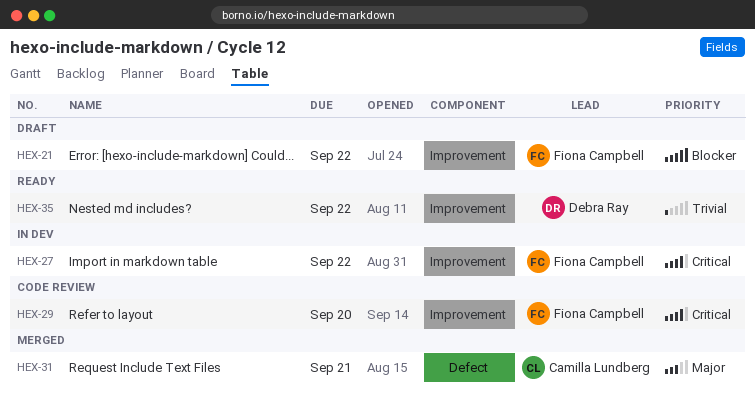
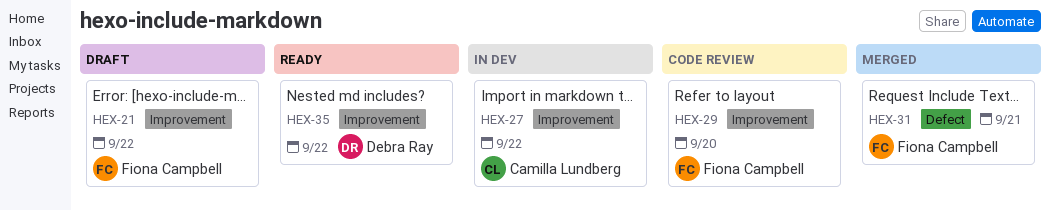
HEX-27, owner: Fiona Campbell -> Camilla Lundberg
HEX-31, owner: Camilla Lundberg -> Fiona Campbell

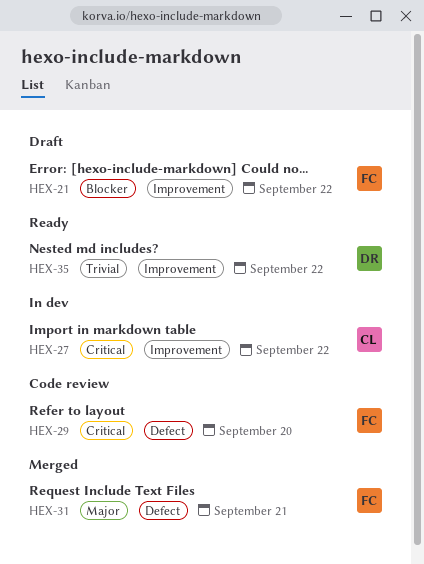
HEX-29, label: Improvement -> Defect

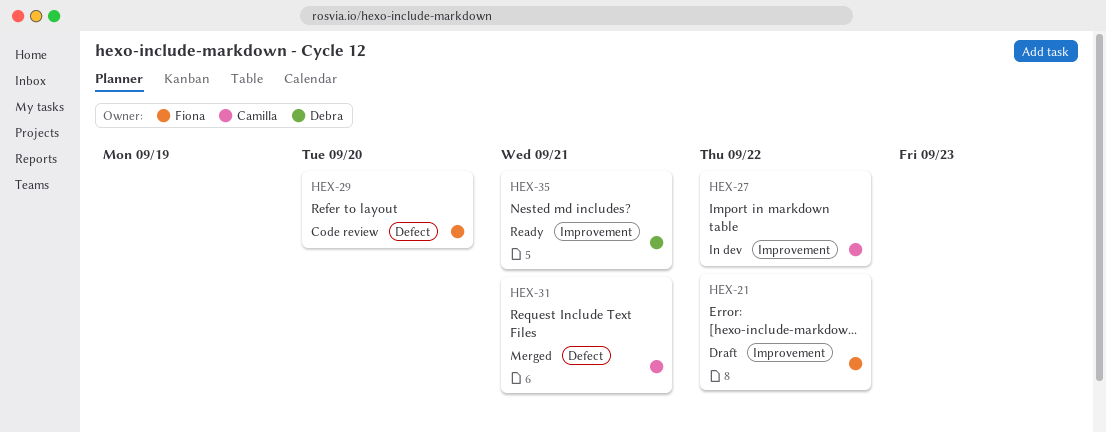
HEX-31, owner: Fiona -> Camilla
HEX-35, due: Sep 22 -> Sep 21

